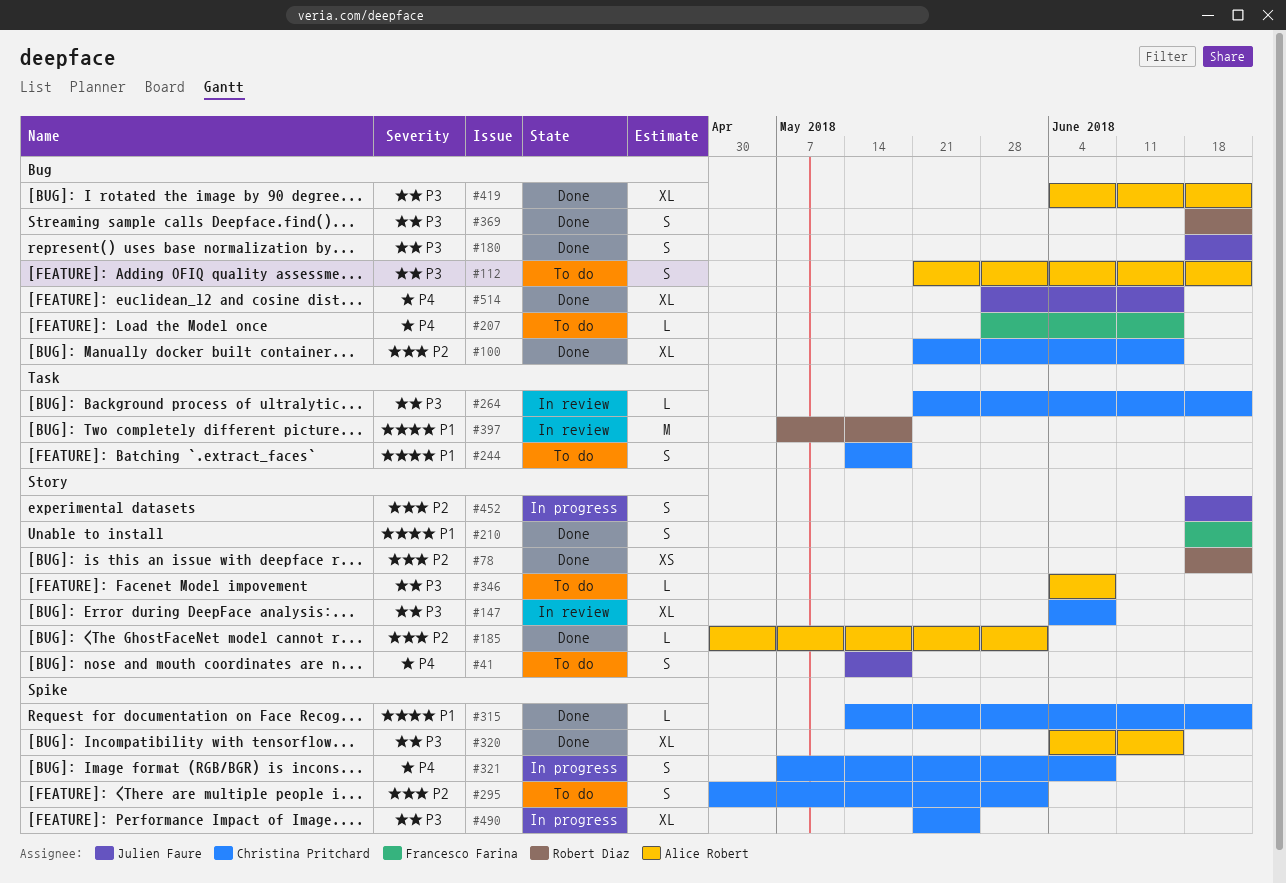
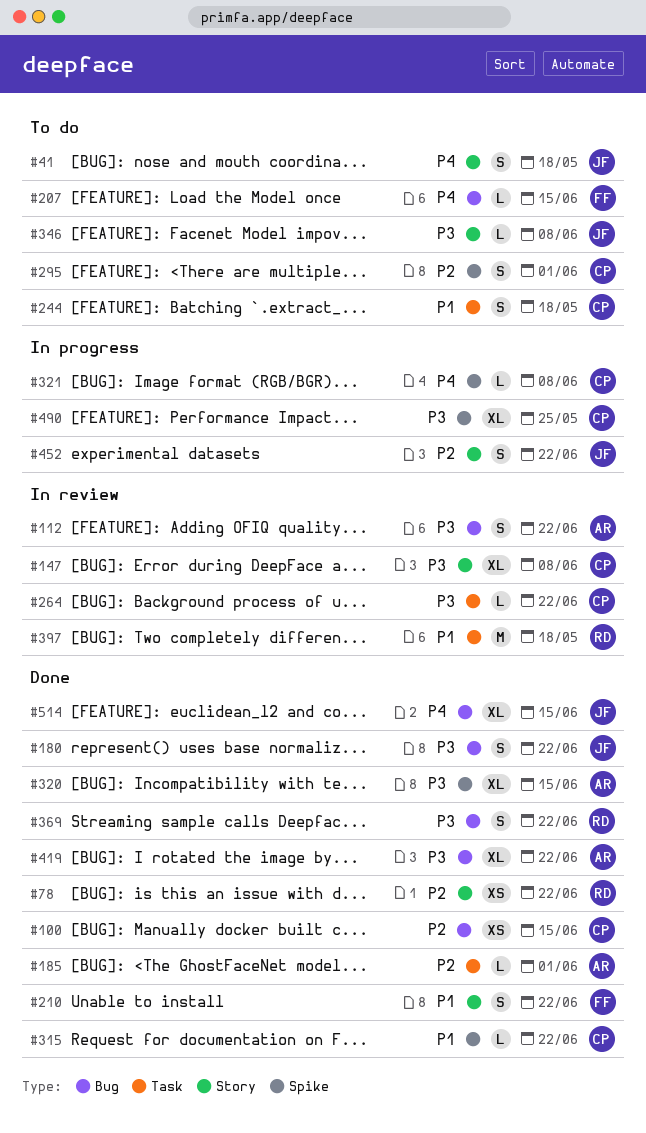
#100, estimate: XL -> XS
#112, status: To do -> In review
#185, label: Story -> Task
#321, estimate: S -> L
#346, owner: Alice Robert -> Julien Faure

